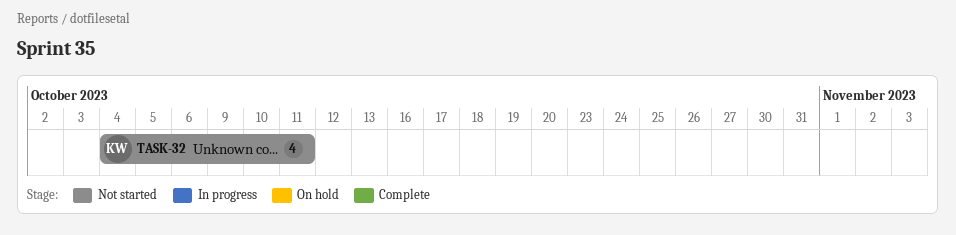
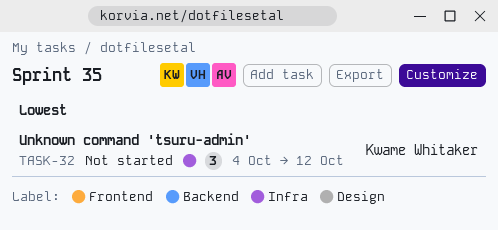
TASK-32, estimate: 4 -> 3
TASK-32, due: Oct 11 -> Oct 12

